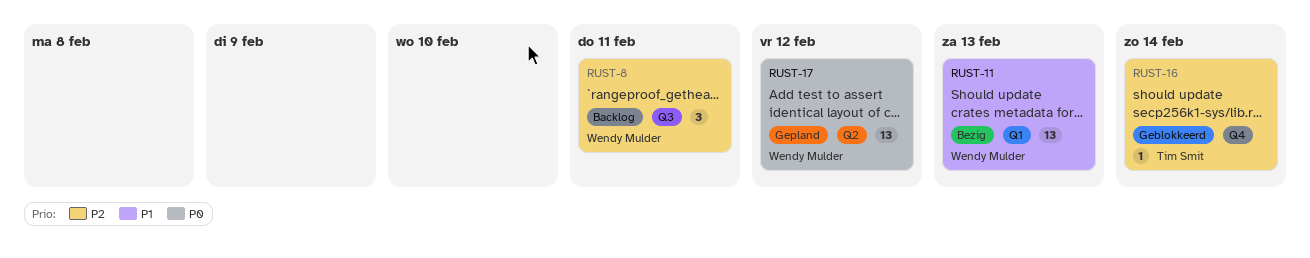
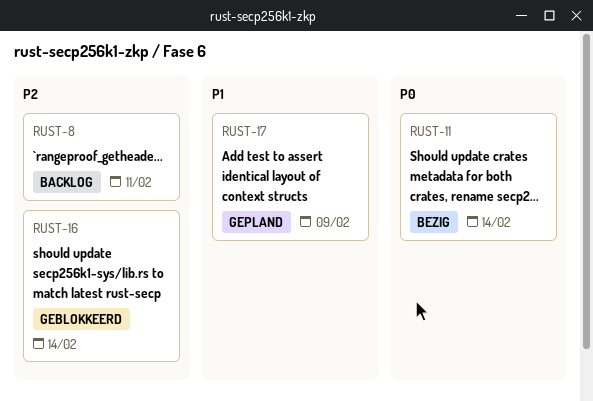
RUST-11, priority: P1 -> P0
RUST-11, due: Feb 13 -> Feb 14
RUST-17, priority: P0 -> P1
RUST-17, due: Feb 12 -> Feb 9

